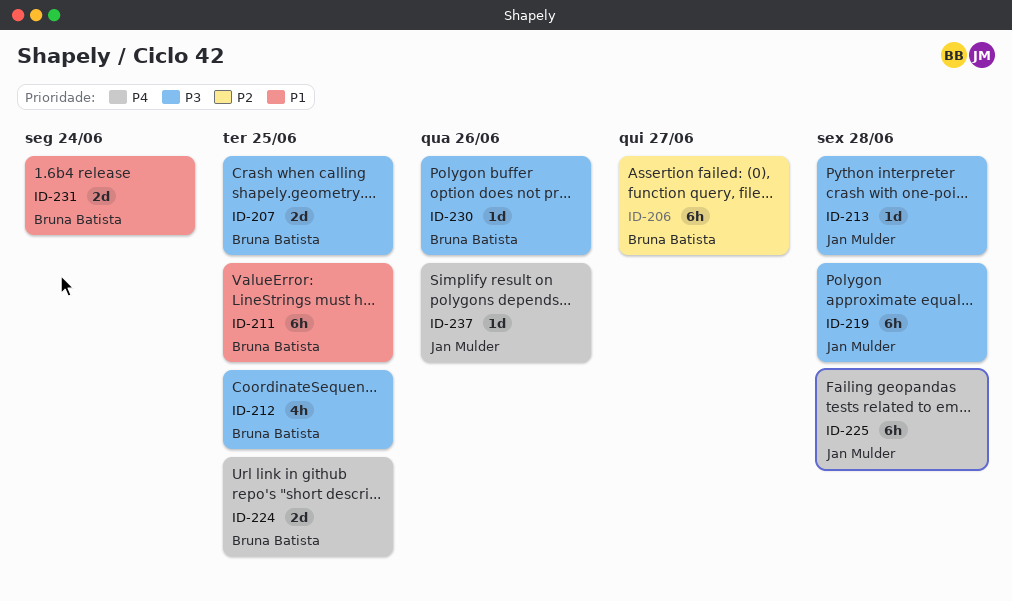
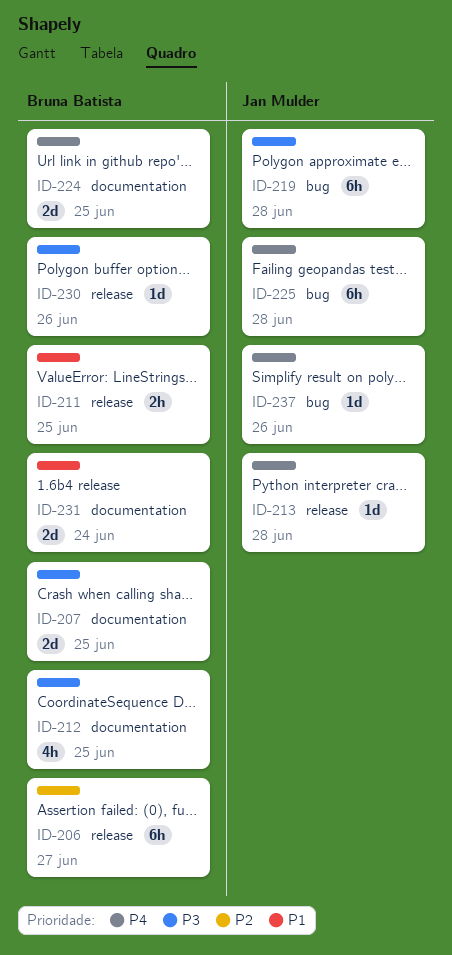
ID-211, estimate: 6h -> 2h
ID-213, priority: P3 -> P4

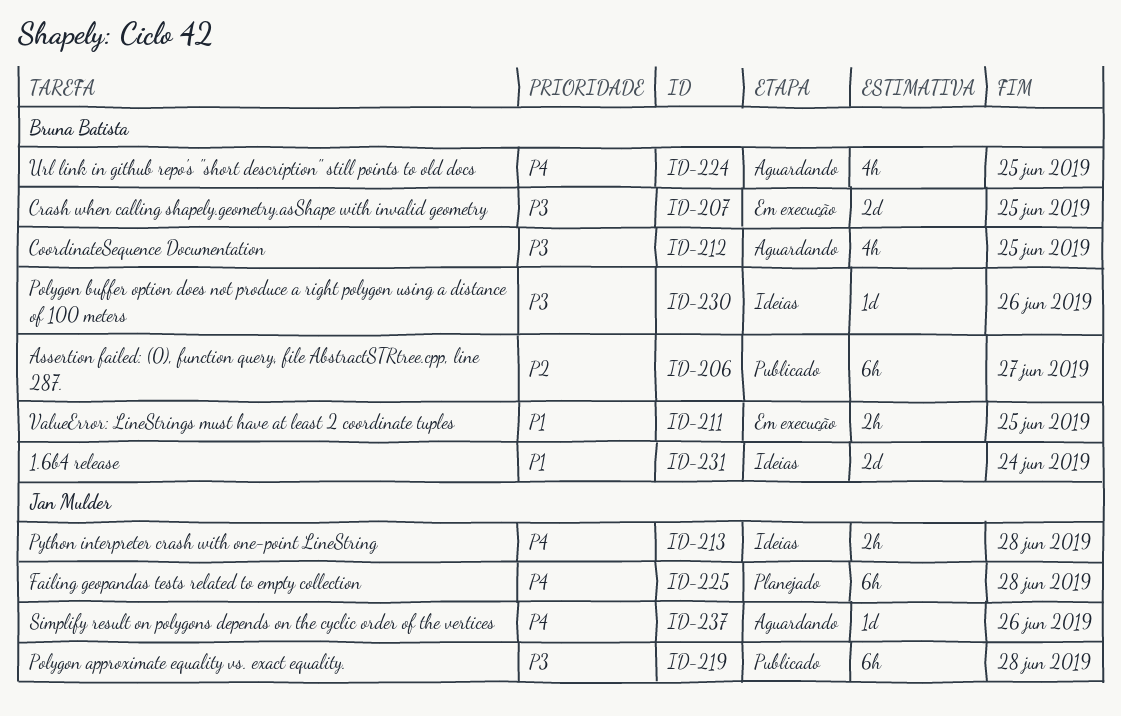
ID-213, estimate: 1d -> 2h
ID-224, estimate: 2d -> 4h

